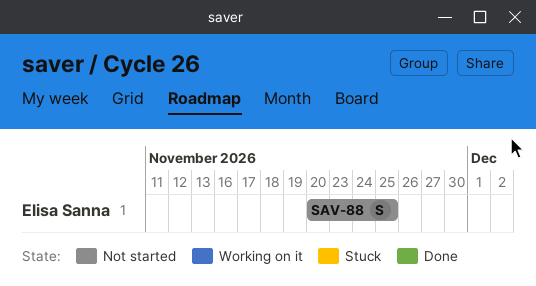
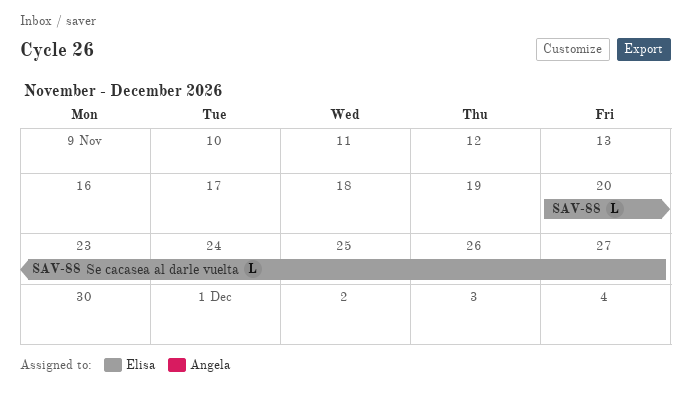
SAV-88, estimate: S -> L
SAV-88, due: Nov 25 -> Nov 27

